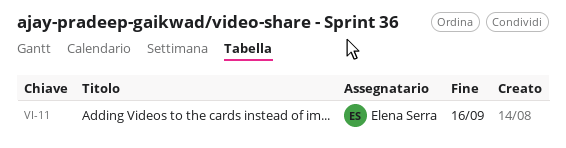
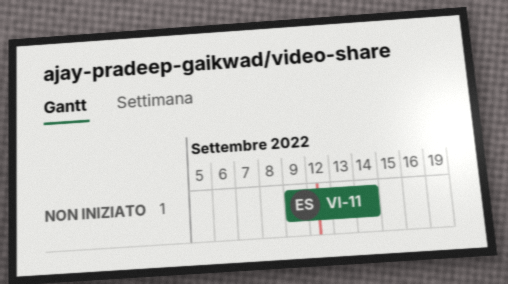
VI-11, due: Sep 16 -> Sep 14

